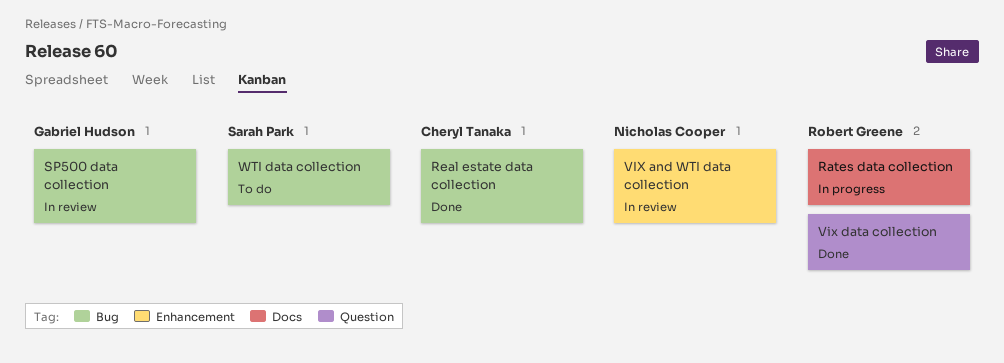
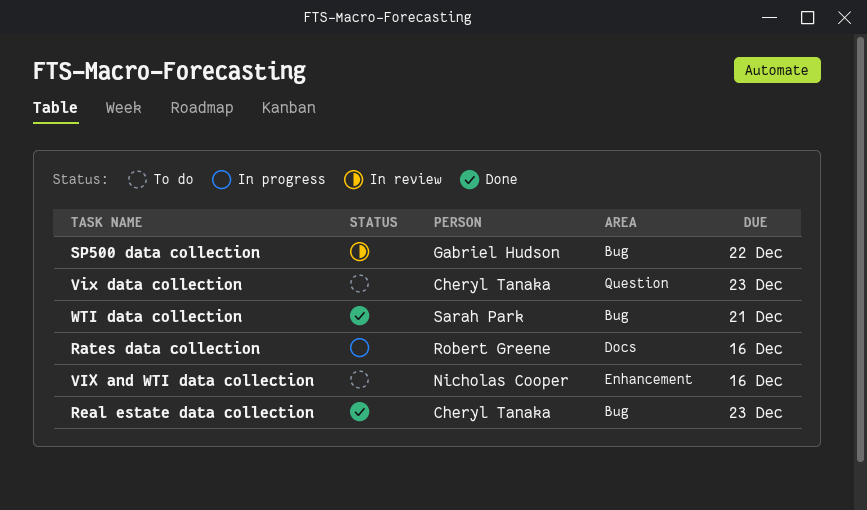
VIX and WTI data collection, status: In review -> To do
Vix data collection, status: Done -> To do
Vix data collection, owner: Robert Greene -> Cheryl Tanaka
WTI data collection, status: To do -> Done

